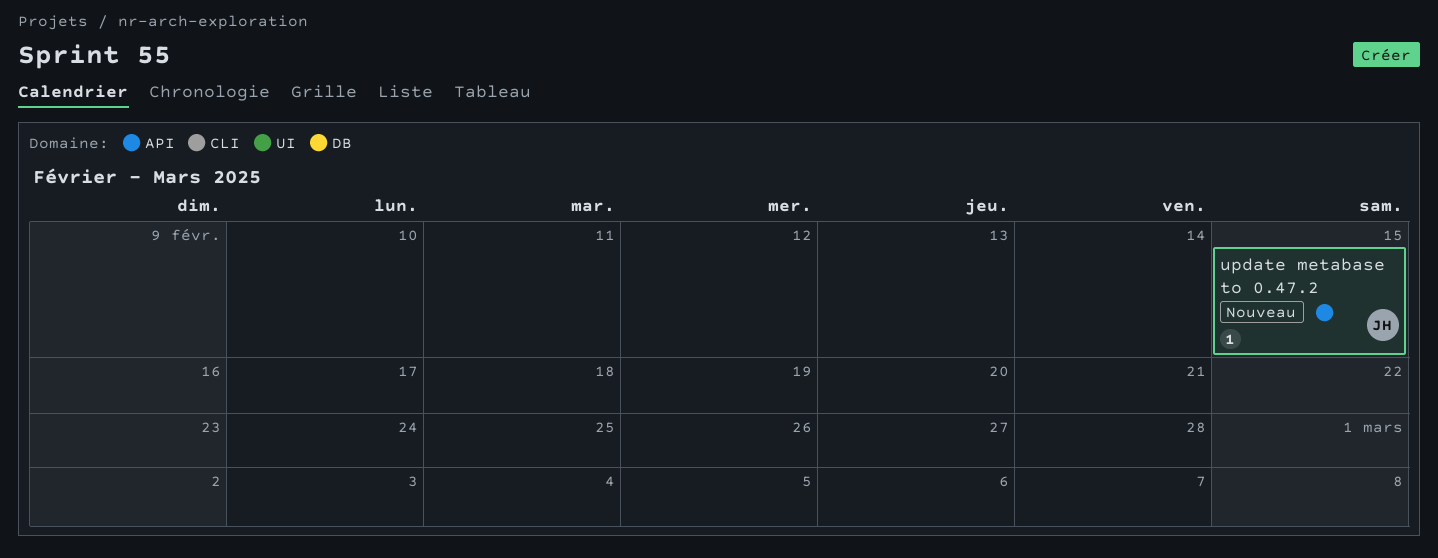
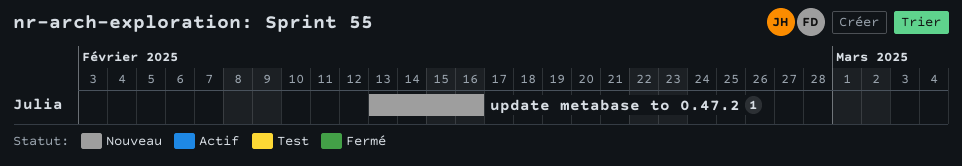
update metabase to 0.47.2, due: Feb 15 -> Feb 16

